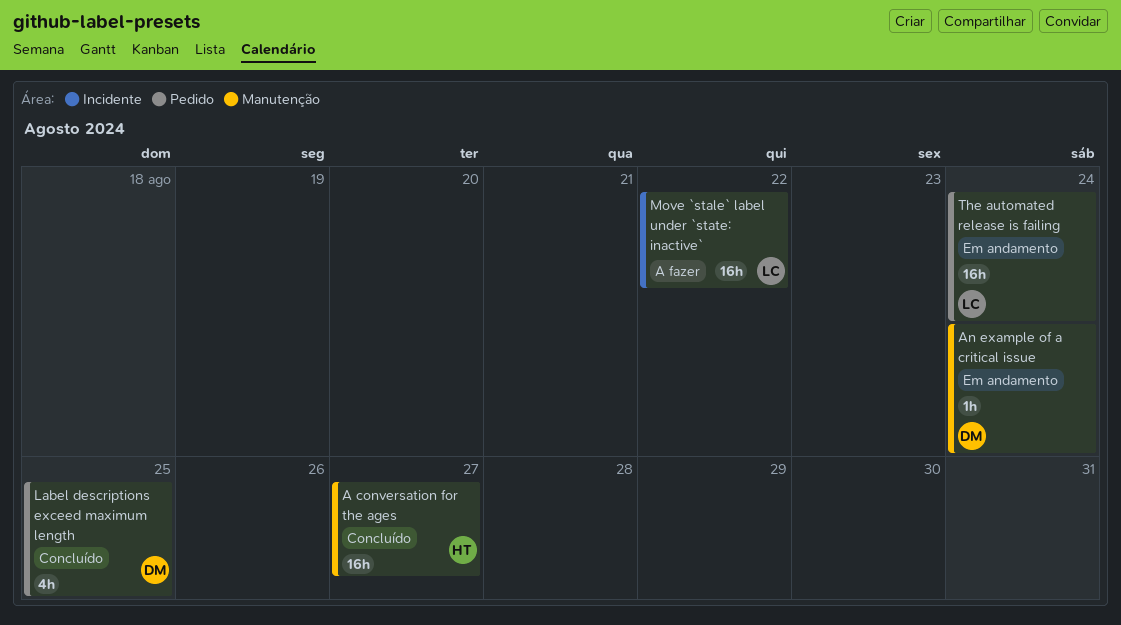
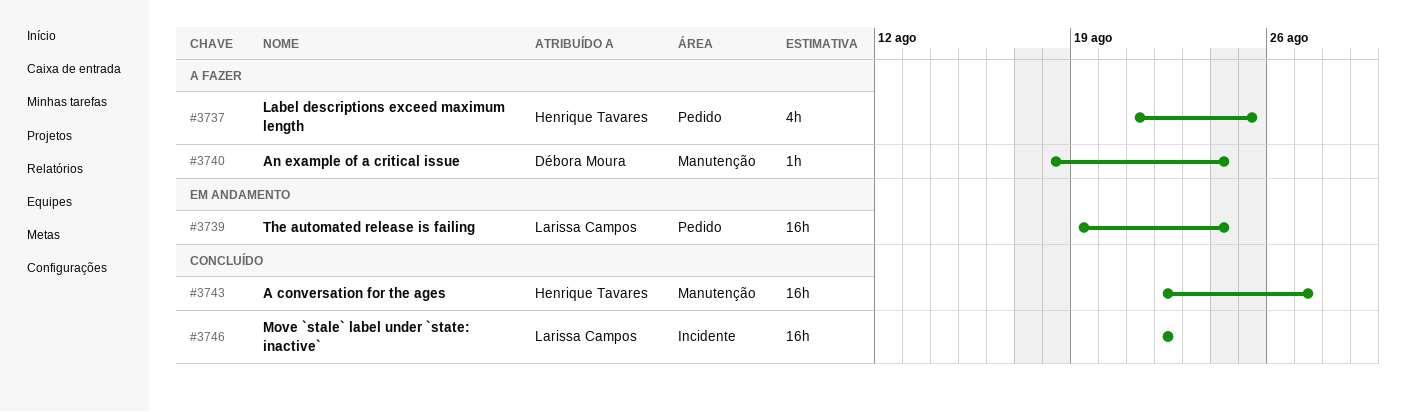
An example of a critical issue, status: Em andamento -> A fazer
Label descriptions exceed maximum length, status: Concluído -> A fazer
Label descriptions exceed maximum length, owner: Débora Moura -> Henrique Tavares
Move `stale` label under `state: inactive`, status: A fazer -> Concluído

